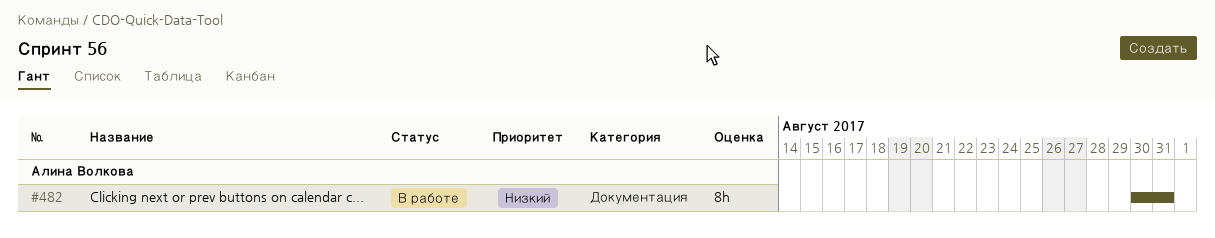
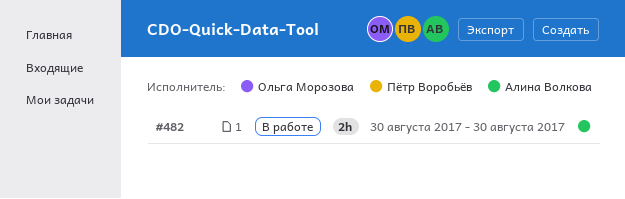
#482, estimate: 8h -> 2h
#482, due: Aug 31 -> Aug 30

